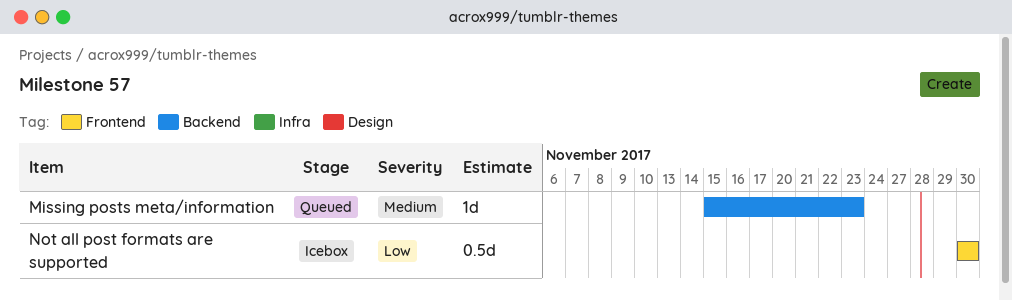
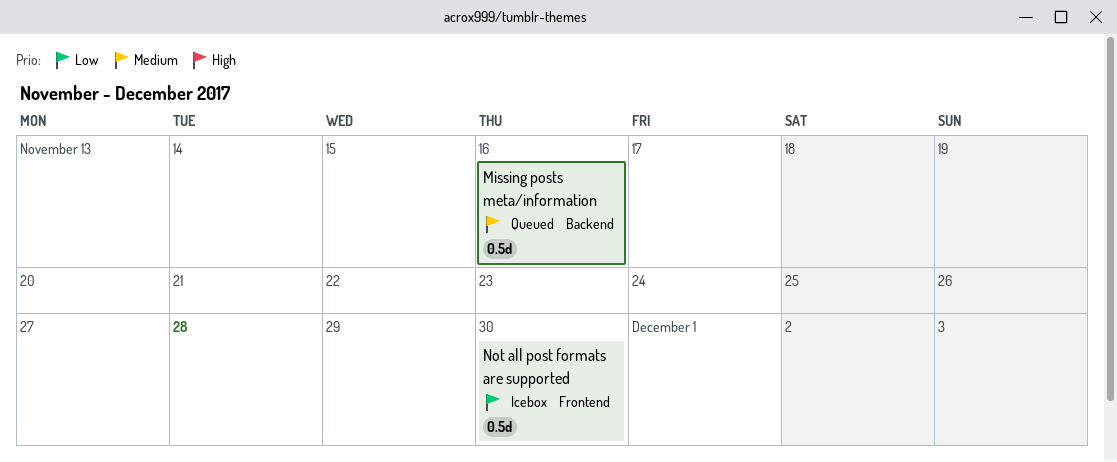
Missing posts meta/information, estimate: 1d -> 0.5d
Missing posts meta/information, due: Nov 23 -> Nov 16

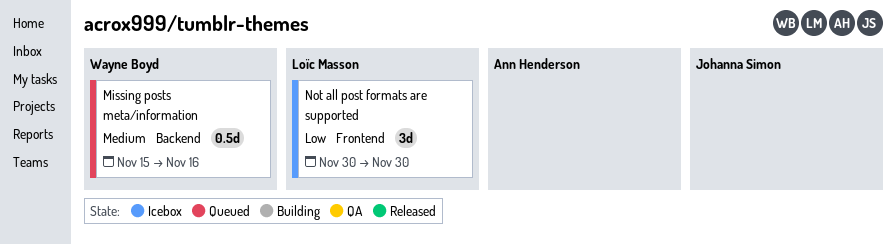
Not all post formats are supported, estimate: 0.5d -> 3d

